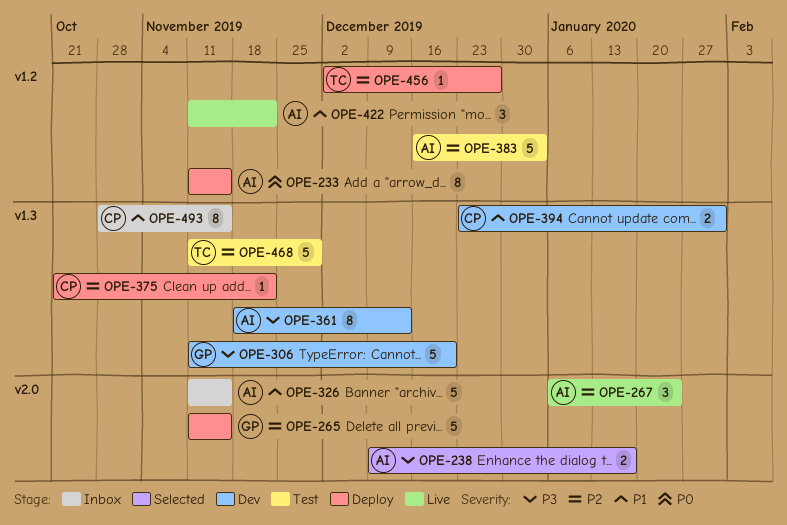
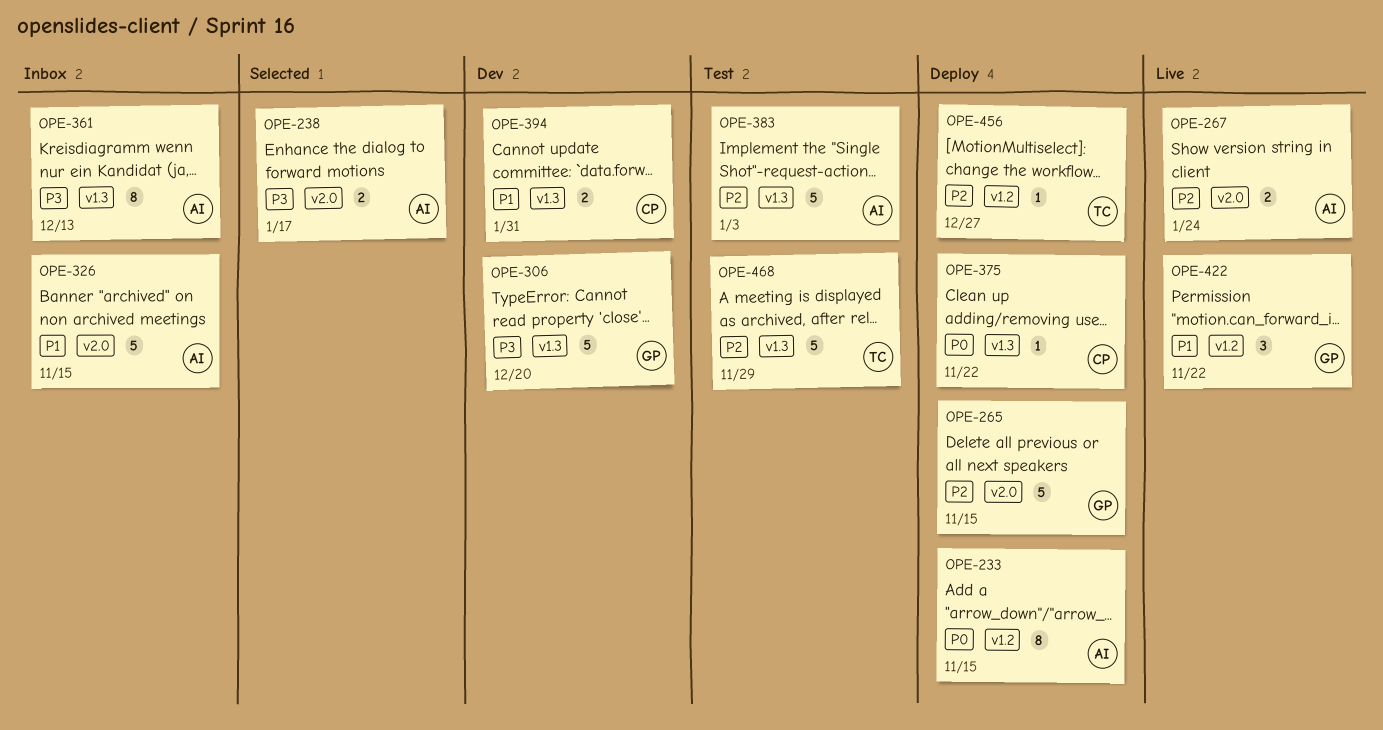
OPE-267, estimate: 3 -> 2
OPE-361, status: Dev -> Inbox
OPE-375, priority: P2 -> P0
OPE-383, label: v1.2 -> v1.3
OPE-422, owner: AI -> GP
OPE-493: present -> none

